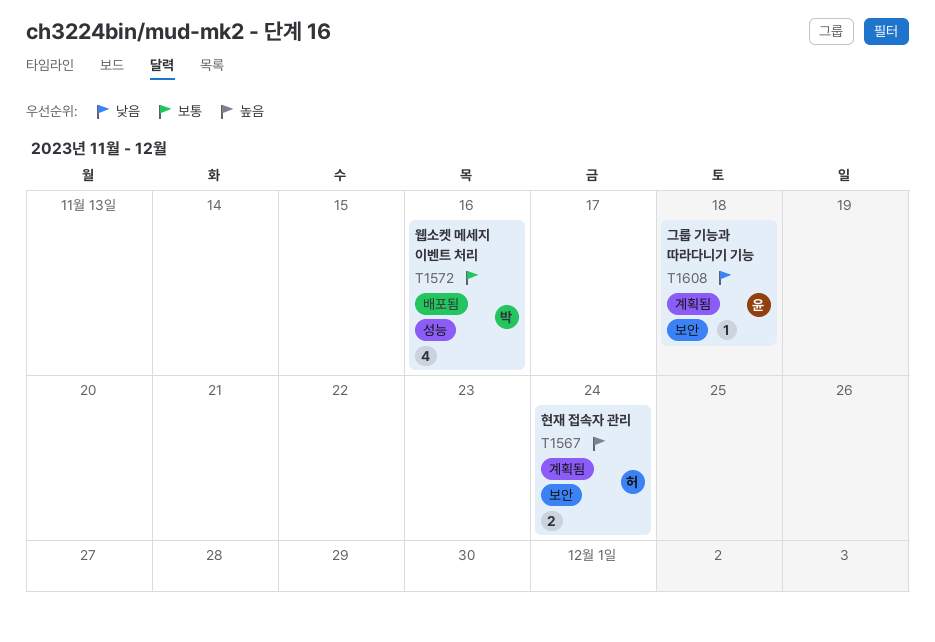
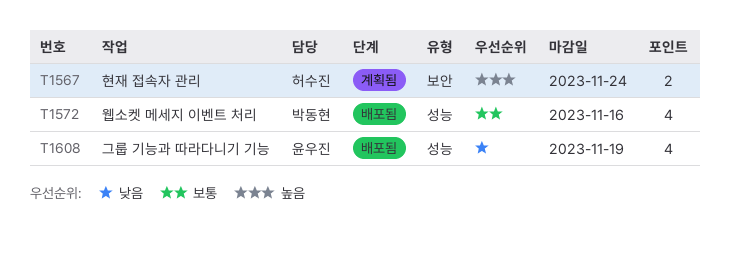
T1608, status: 계획됨 -> 배포됨
T1608, label: 보안 -> 성능
T1608, estimate: 1 -> 4
T1608, due: Nov 18 -> Nov 19

